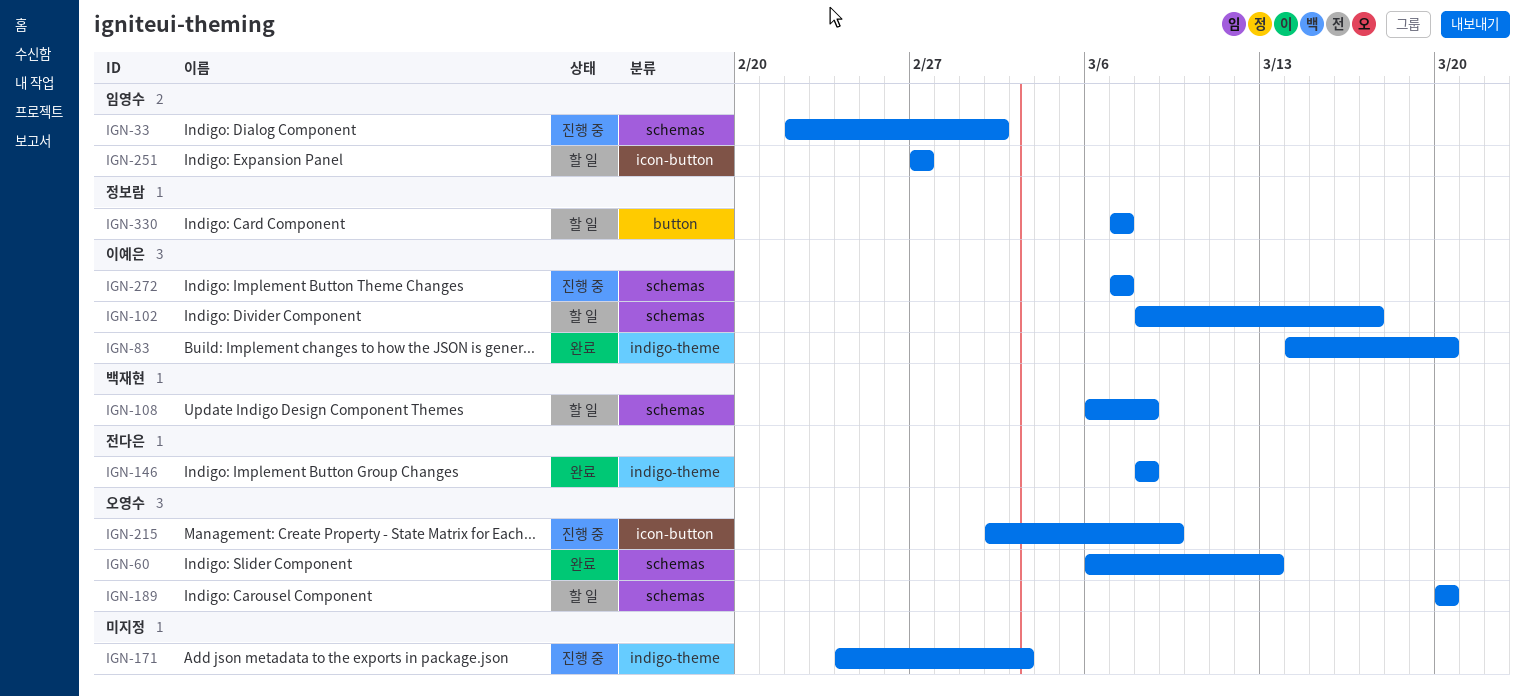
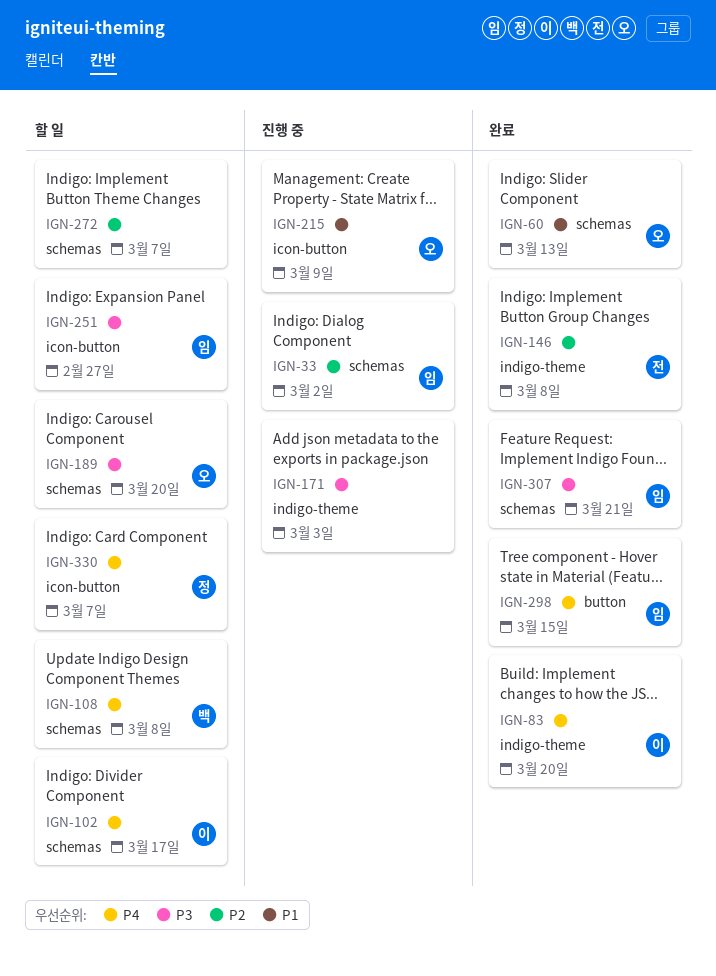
IGN-272, status: 진행 중 -> 할 일
IGN-272, owner: 이예은 -> none
IGN-298: none -> present
IGN-307: none -> present
IGN-330, label: button -> icon-button

